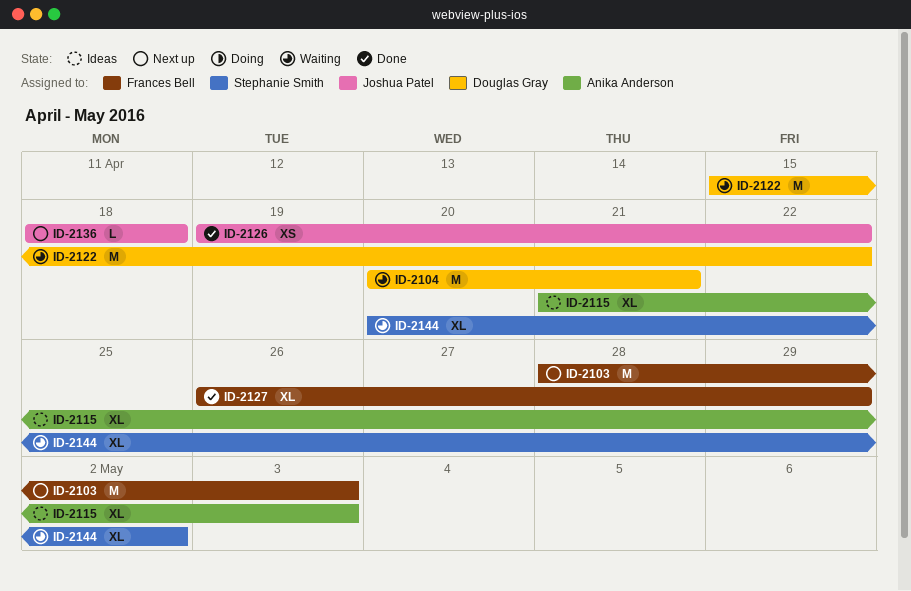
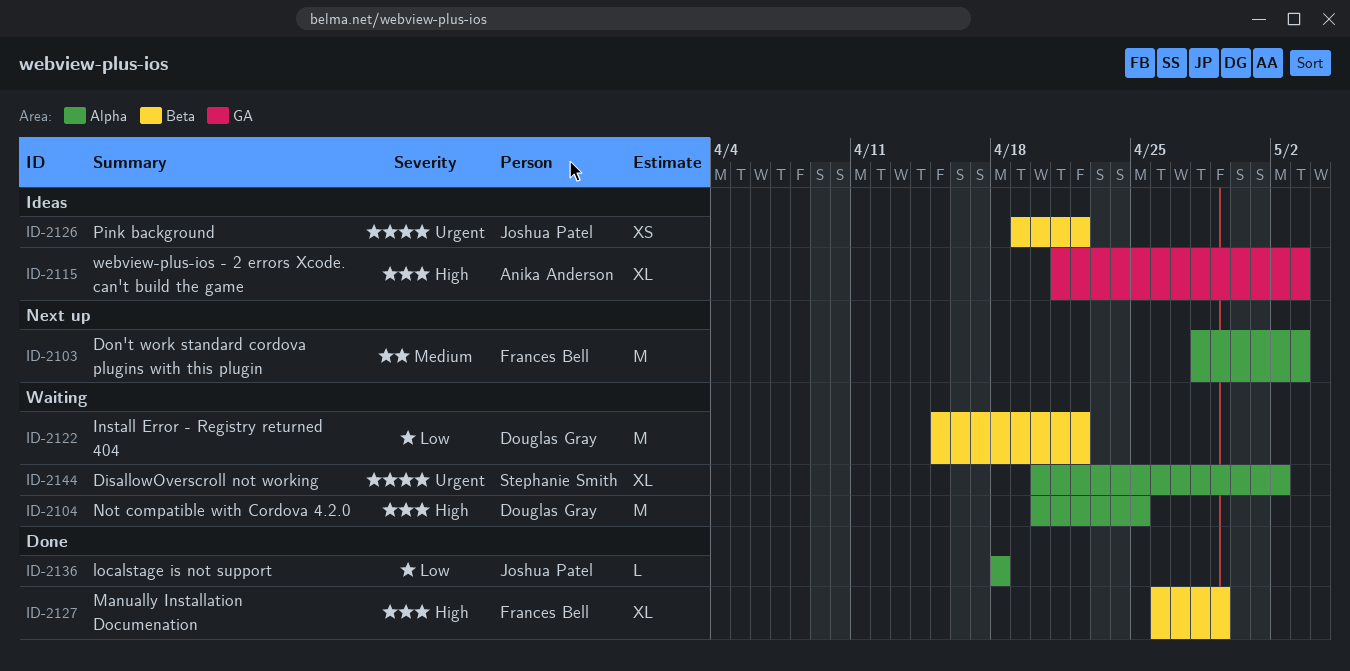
ID-2104, due: Apr 21 -> Apr 25
ID-2126, status: Done -> Ideas
ID-2136, status: Next up -> Done

